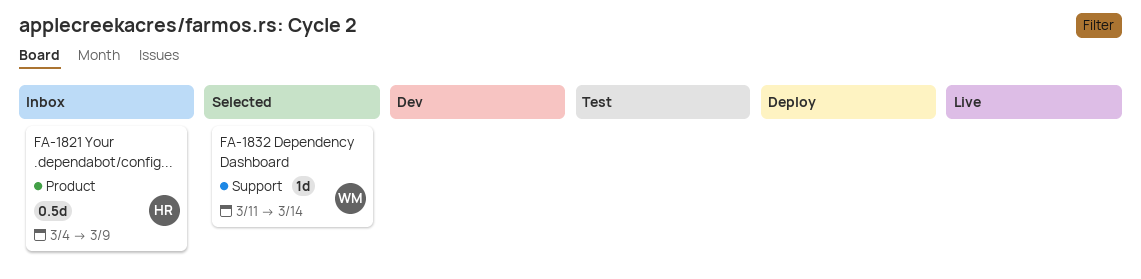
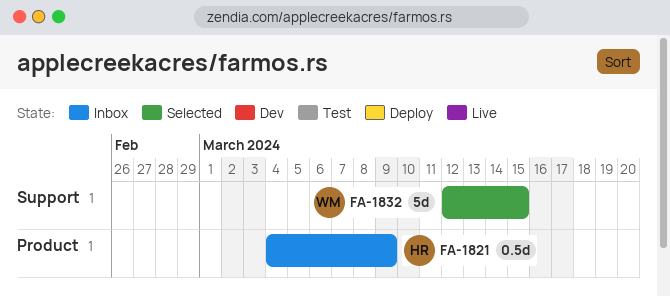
FA-1832, estimate: 1d -> 5d
FA-1832, start: Mar 11 -> Mar 12
FA-1832, due: Mar 14 -> Mar 15

